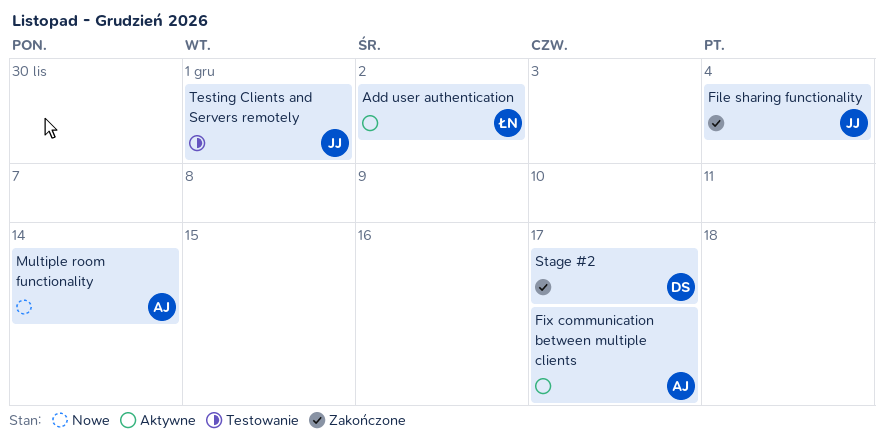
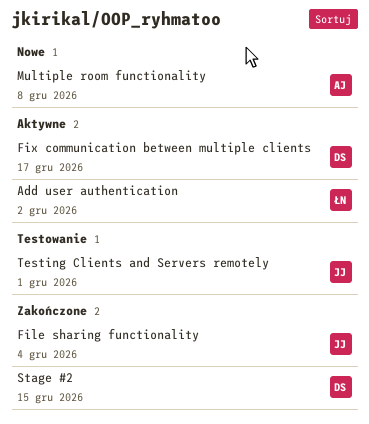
Fix communication between multiple clients, owner: AJ -> DS
Multiple room functionality, due: Dec 14 -> Dec 8
Stage #2, due: Dec 17 -> Dec 15

